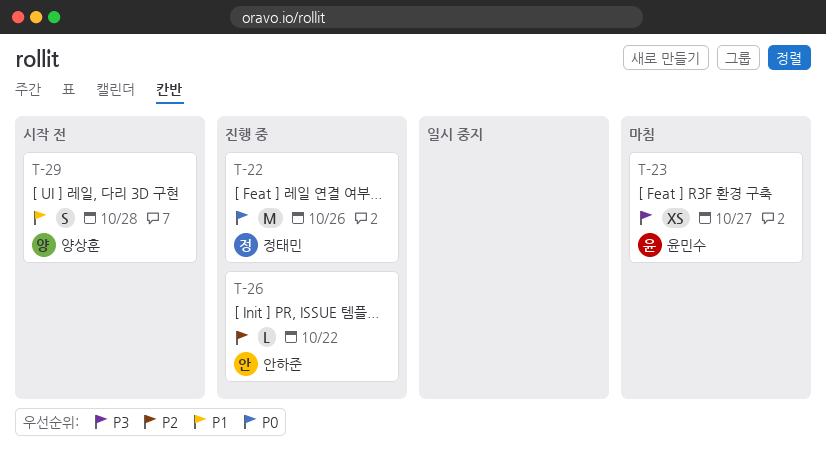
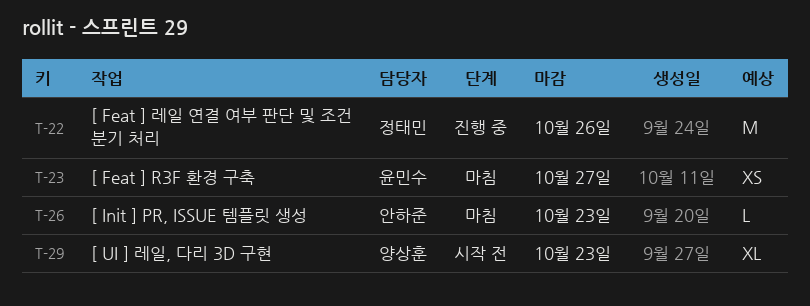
T-26, status: 진행 중 -> 마침
T-26, due: Oct 22 -> Oct 23
T-29, estimate: S -> XL
T-29, due: Oct 28 -> Oct 23

